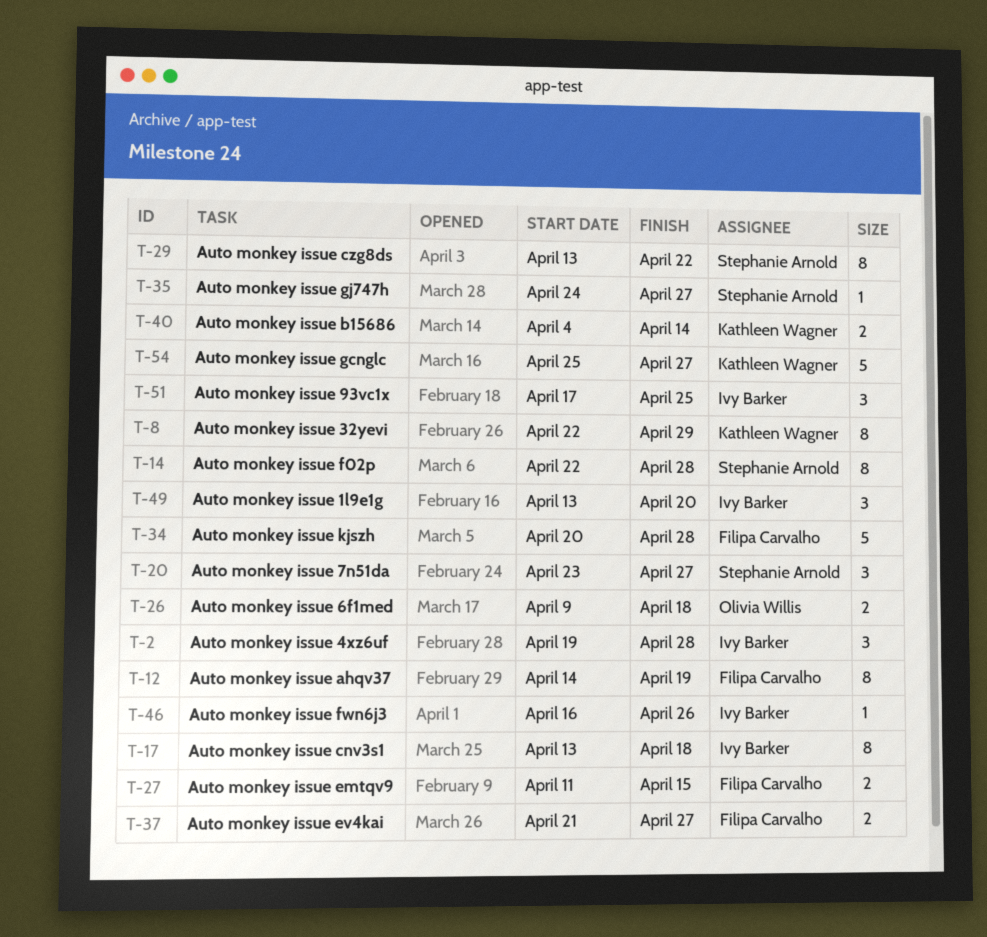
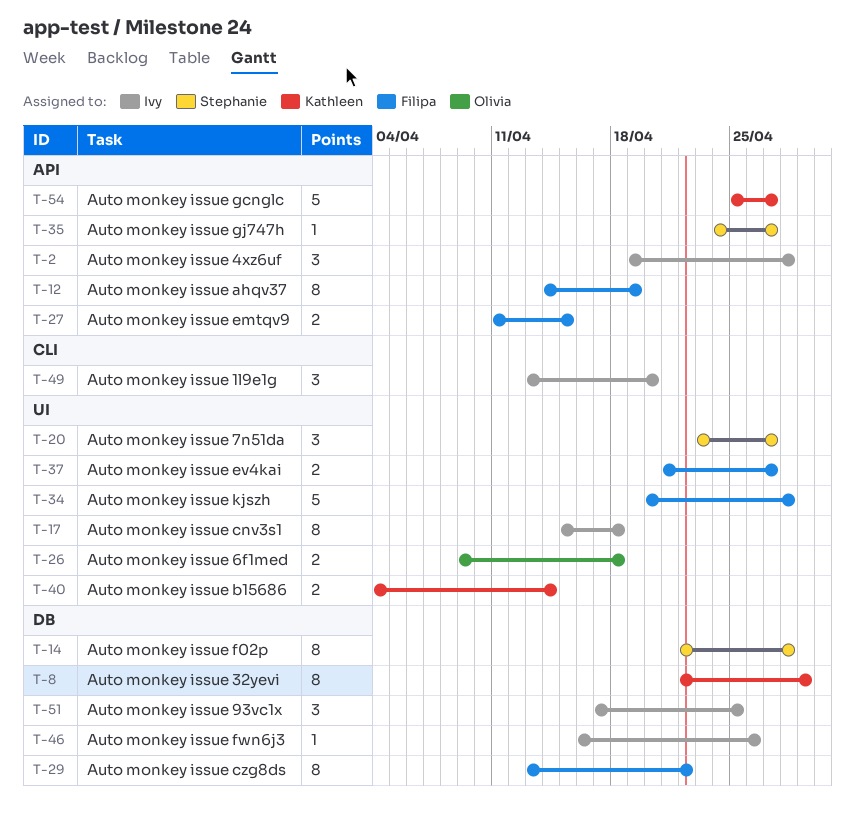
T-17, start: Apr 13 -> Apr 15
T-29, owner: Stephanie Arnold -> Filipa Carvalho

